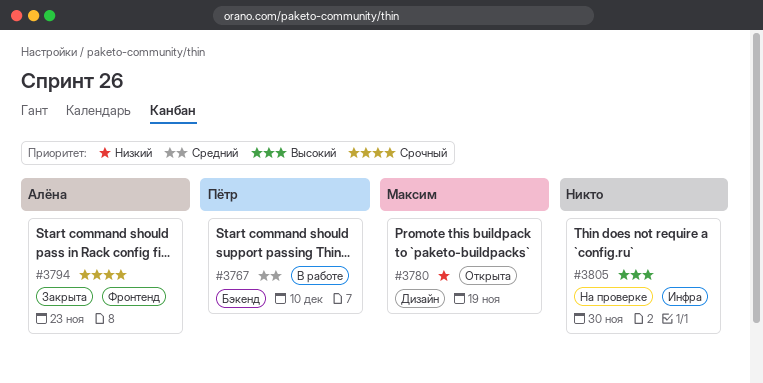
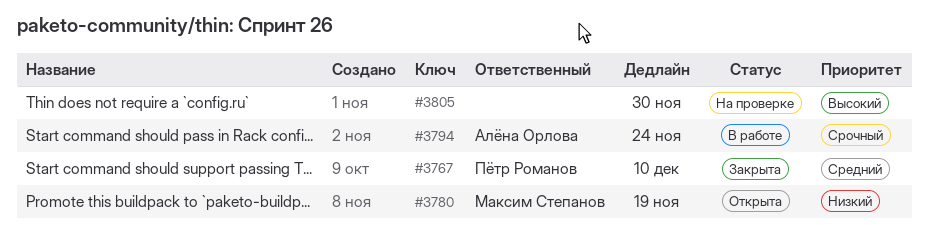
#3767, status: В работе -> Закрыта
#3794, status: Закрыта -> В работе
#3794, due: Nov 23 -> Nov 24

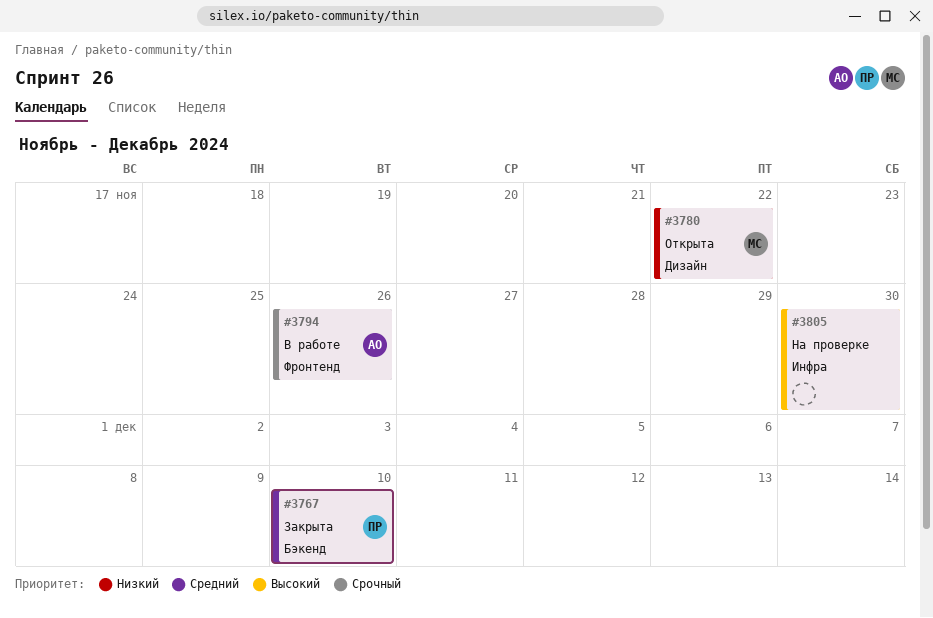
#3780, due: Nov 19 -> Nov 22
#3794, due: Nov 24 -> Nov 26

